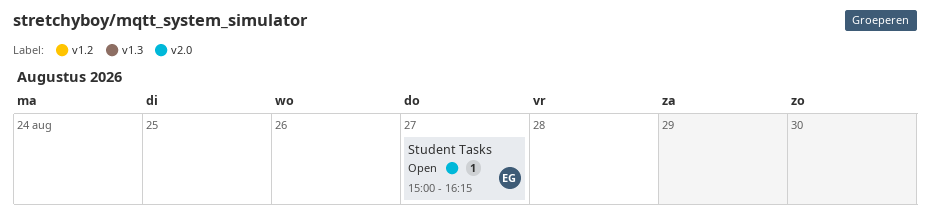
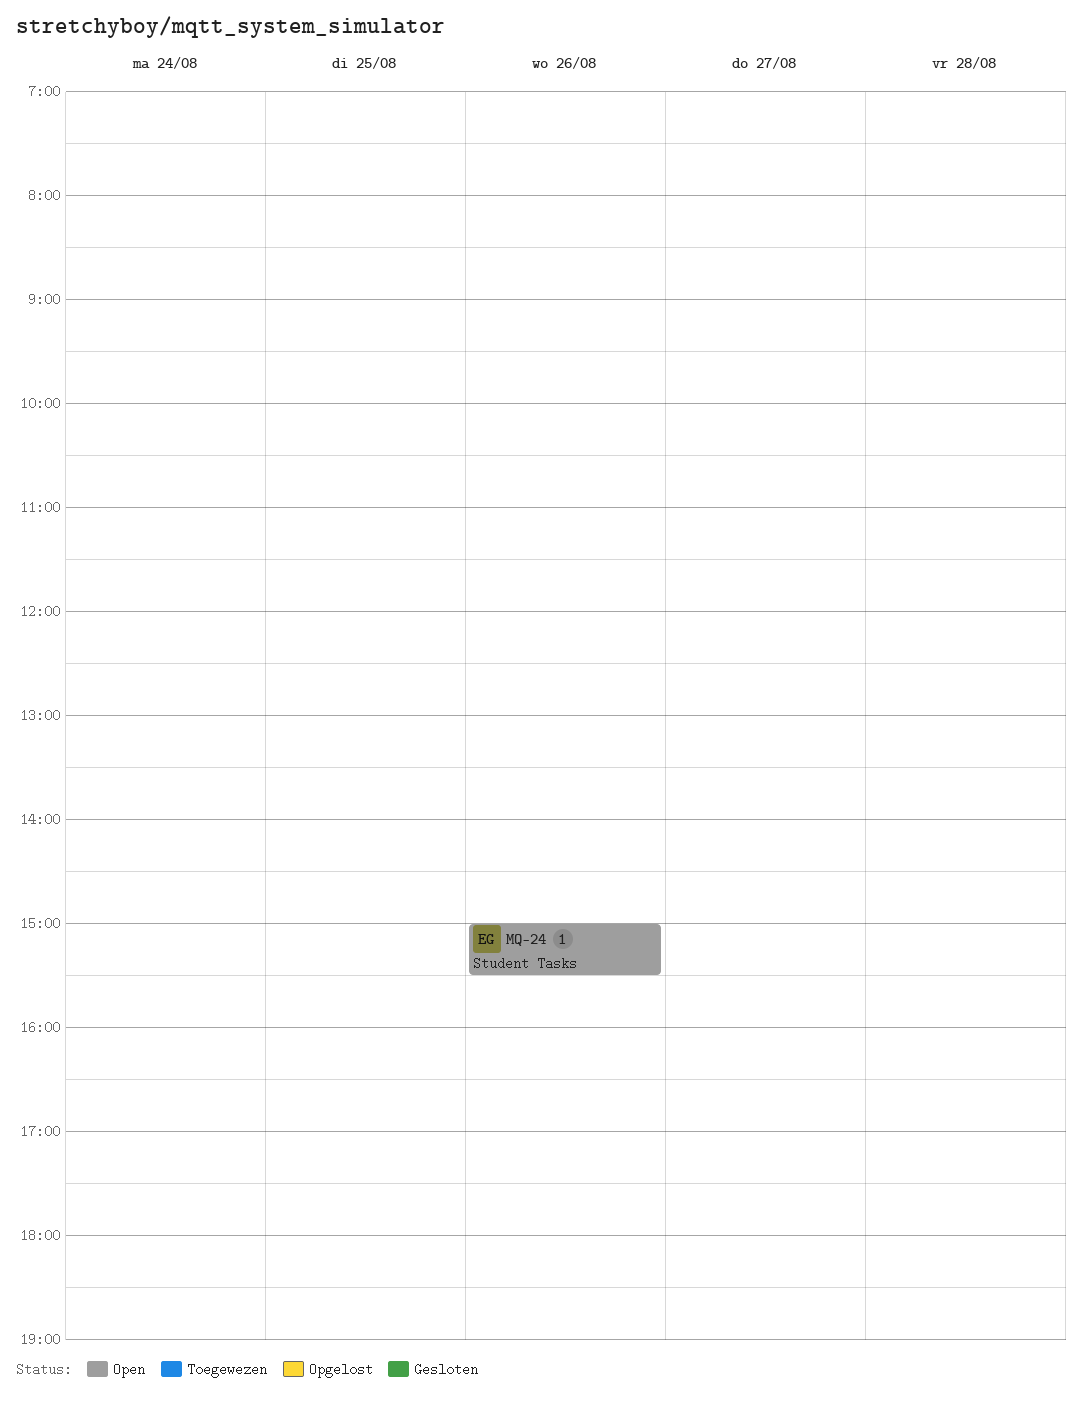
Student Tasks, day: Aug 27 -> Aug 26
Student Tasks, ends: 16:15 -> 15:30

